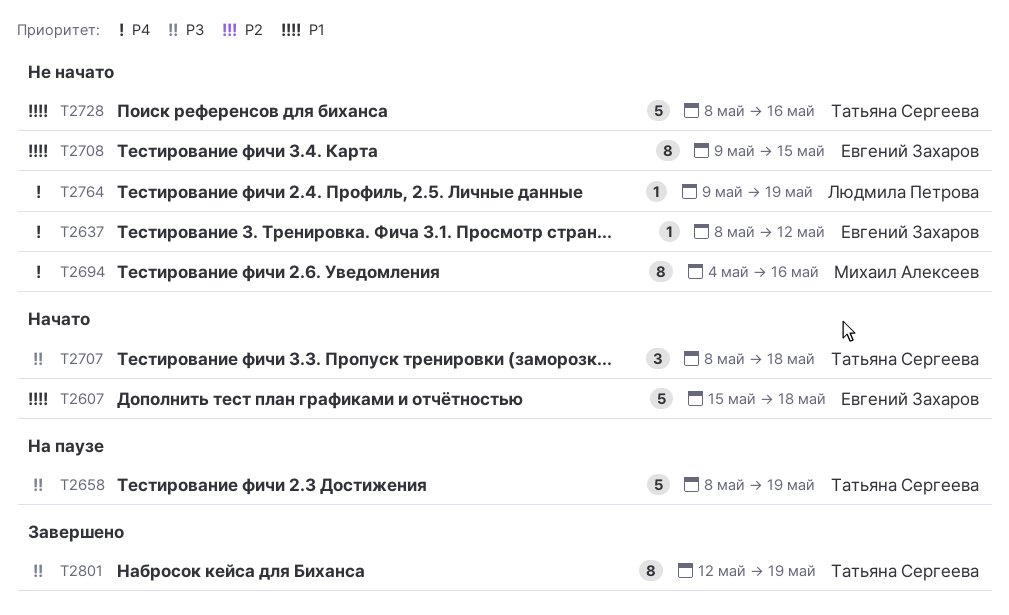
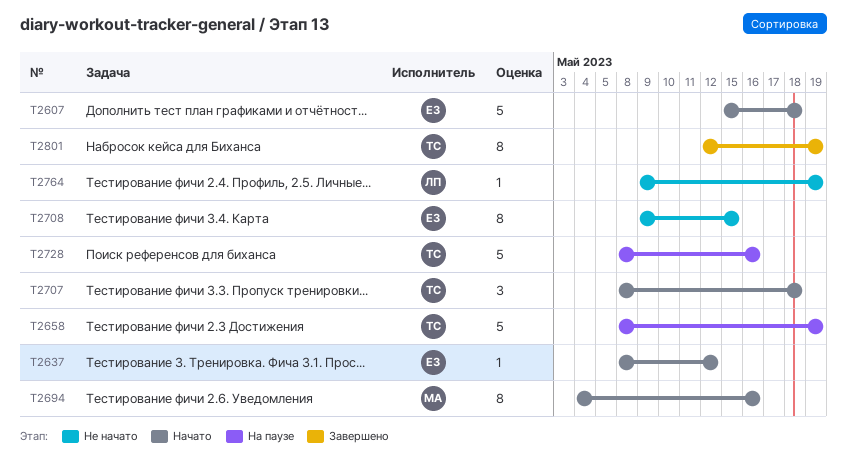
T2637, status: Не начато -> Начато
T2694, status: Не начато -> Начато
T2728, status: Не начато -> На паузе

